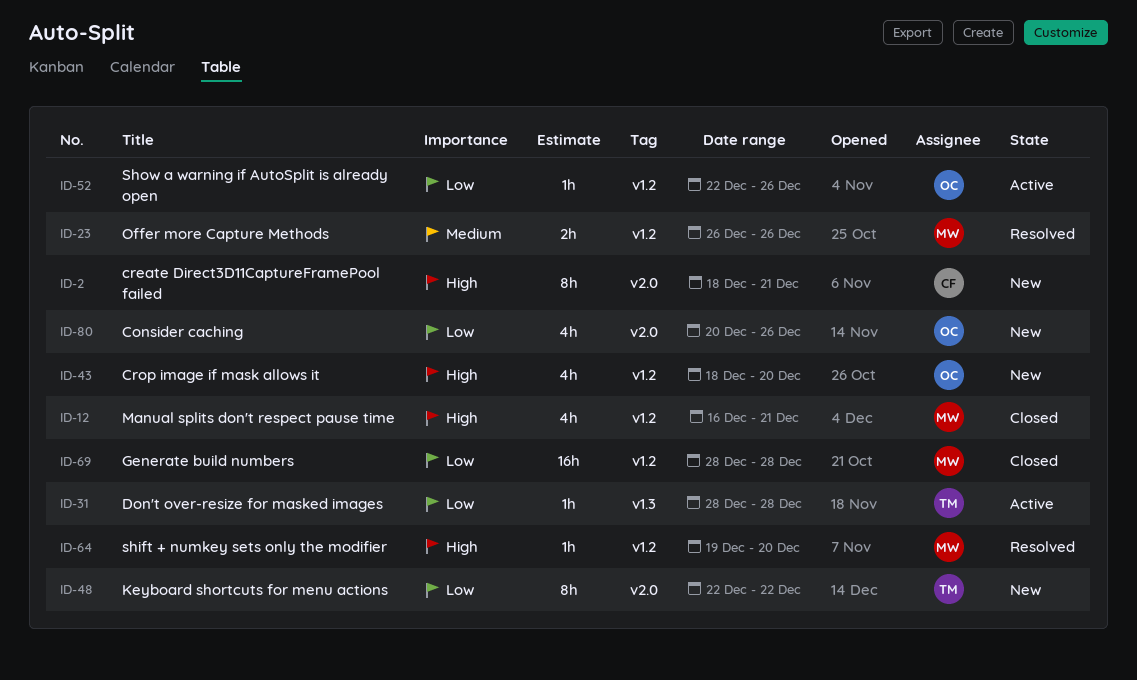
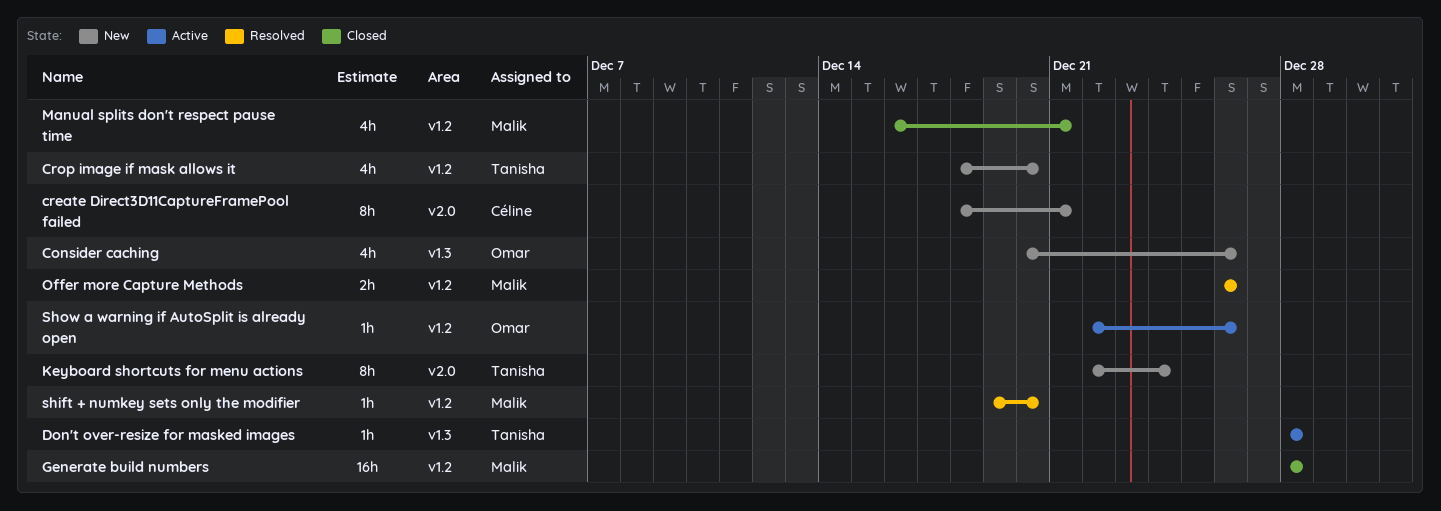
Consider caching, label: v2.0 -> v1.3
Crop image if mask allows it, owner: Omar -> Tanisha
Keyboard shortcuts for menu actions, due: Dec 22 -> Dec 24

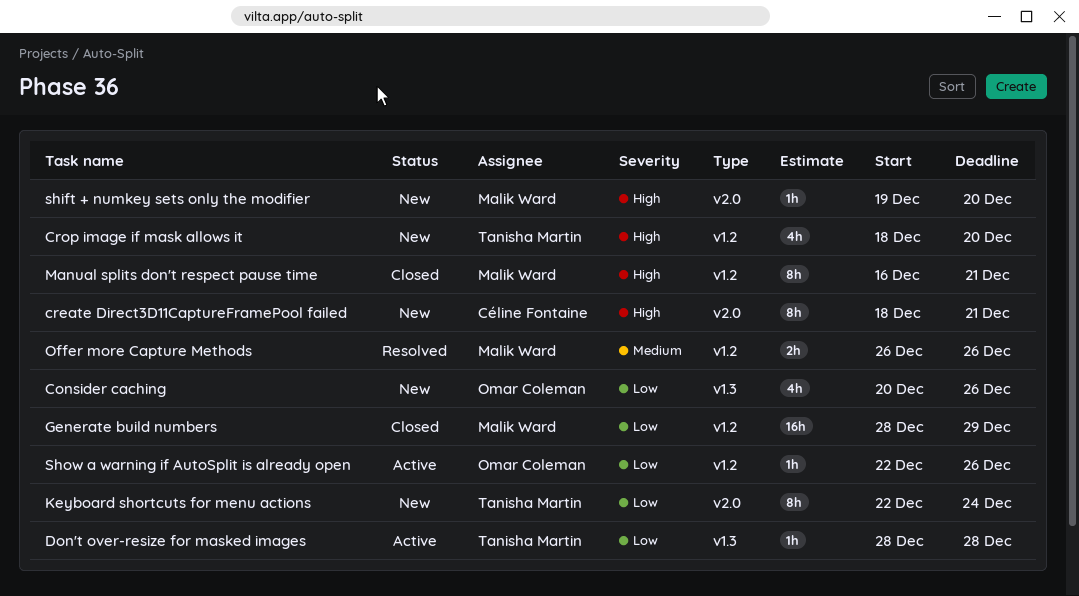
Generate build numbers, due: Dec 28 -> Dec 29
Manual splits don't respect pause time, estimate: 4h -> 8h
shift + numkey sets only the modifier, status: Resolved -> New
shift + numkey sets only the modifier, label: v1.2 -> v2.0

